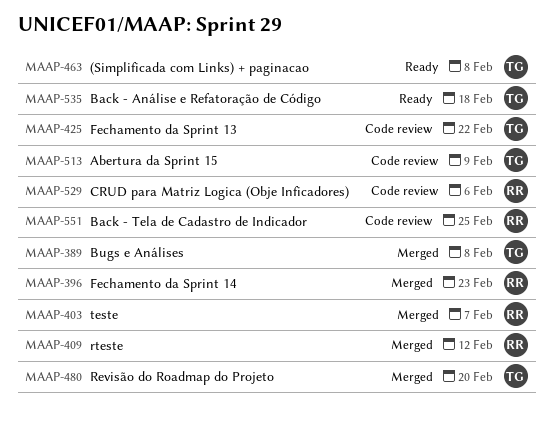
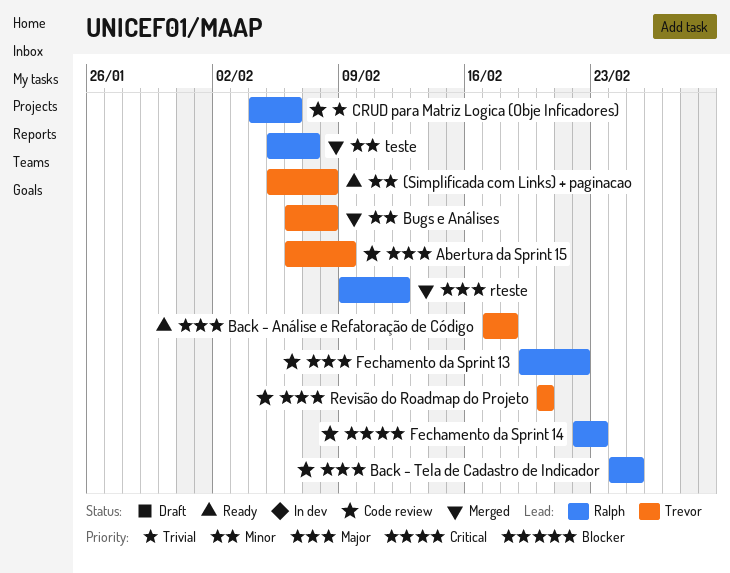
Fechamento da Sprint 13, owner: Trevor -> Ralph
Fechamento da Sprint 14, status: Merged -> Code review
Revisão do Roadmap do Projeto, status: Merged -> Code review

